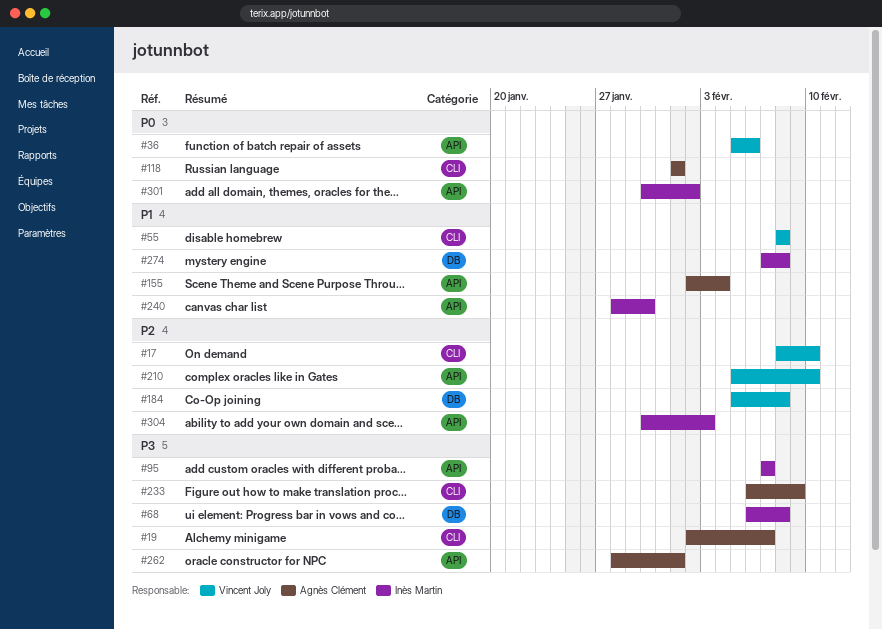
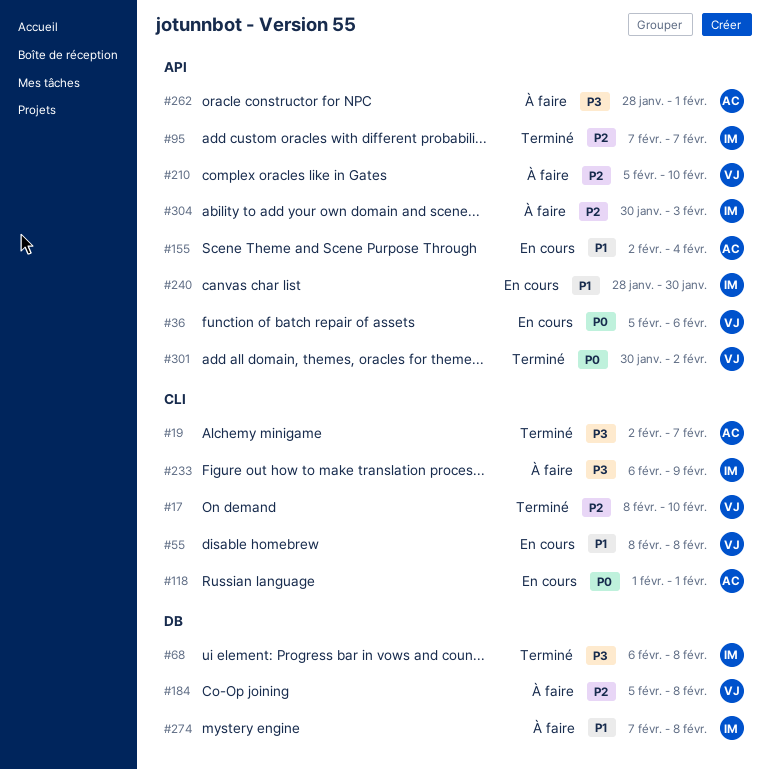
#95, priority: P3 -> P2
#233, owner: Agnès Clément -> Inès Martin
#301, owner: Inès Martin -> Vincent Joly

